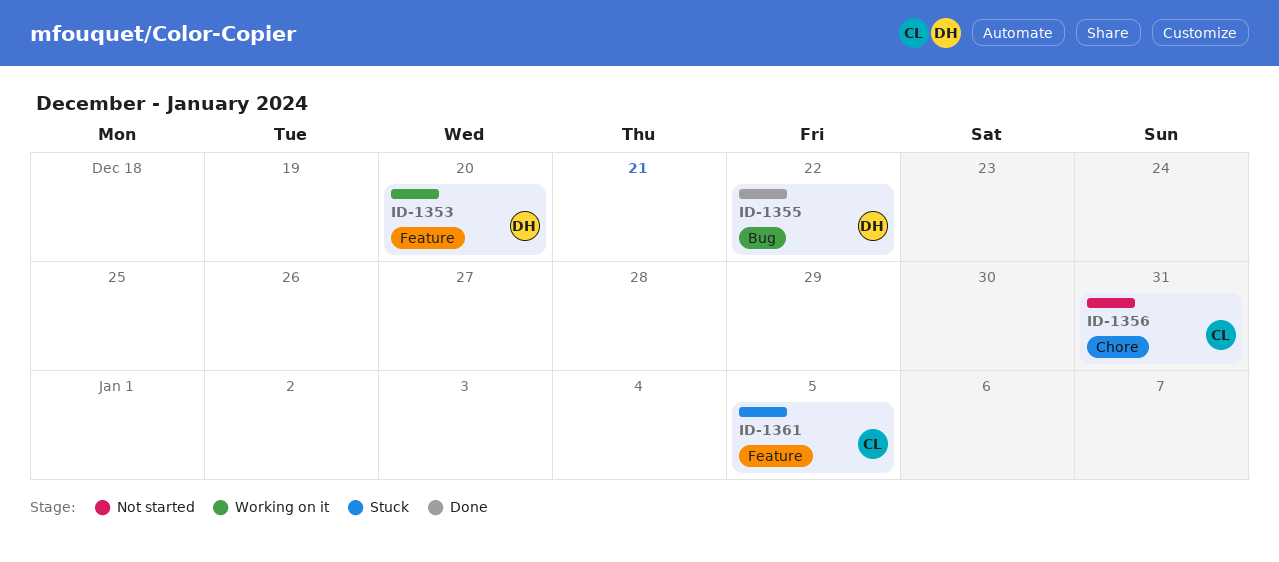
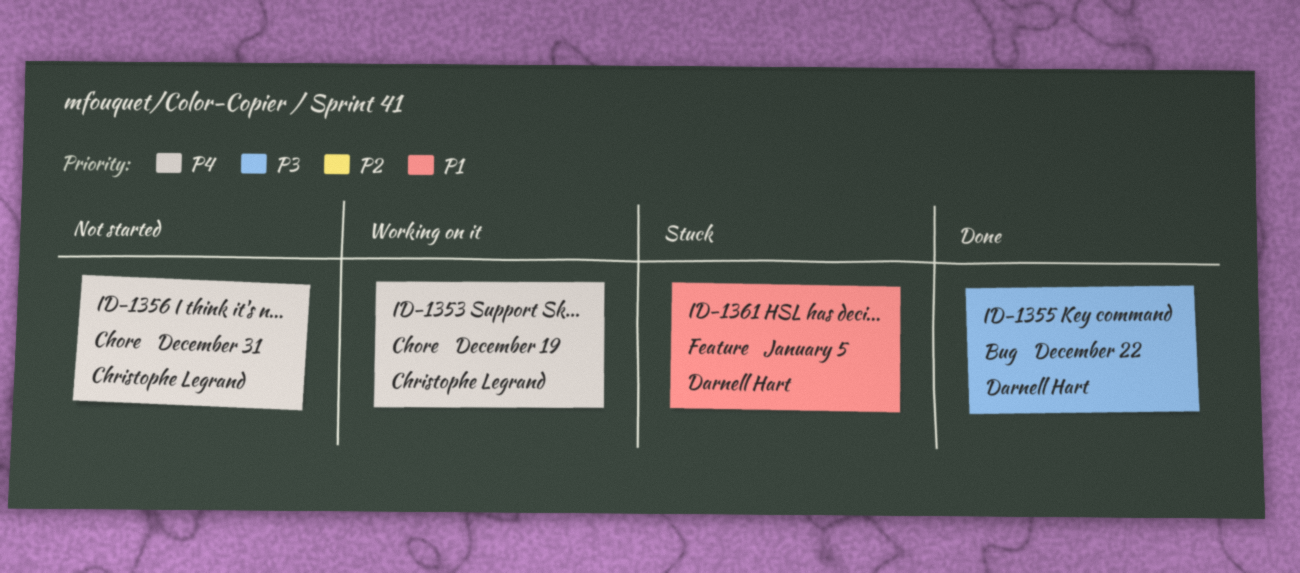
ID-1353, owner: Darnell Hart -> Christophe Legrand
ID-1353, label: Feature -> Chore
ID-1353, due: Dec 20 -> Dec 19
ID-1361, owner: Christophe Legrand -> Darnell Hart

